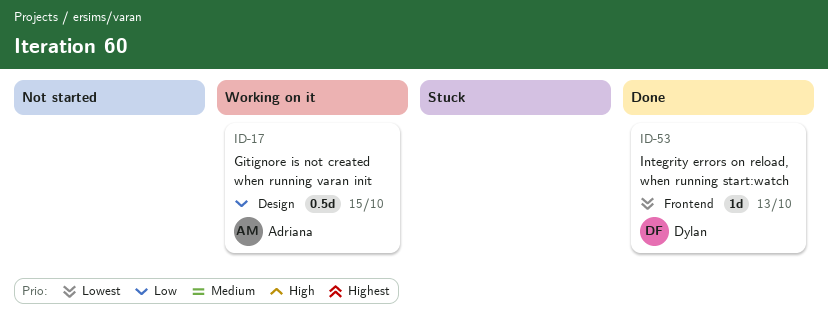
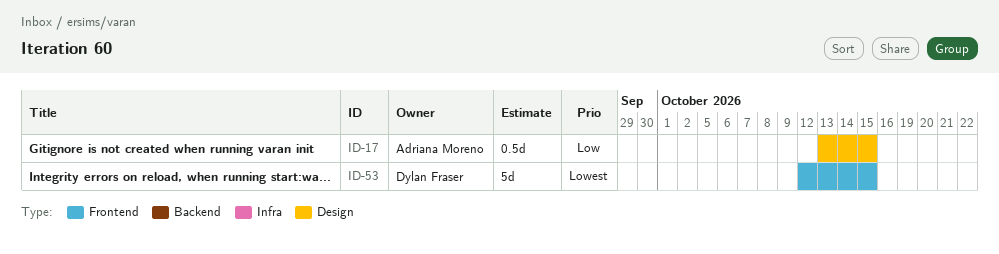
ID-53, estimate: 1d -> 5d
ID-53, due: Oct 13 -> Oct 15

